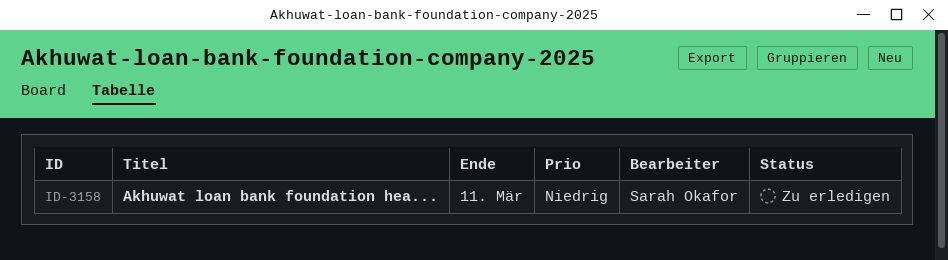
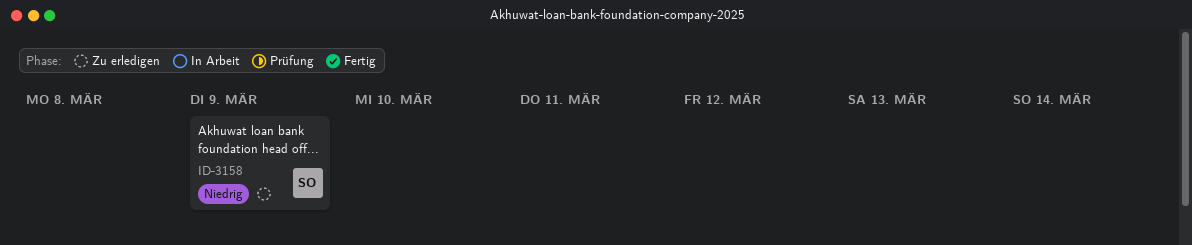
ID-3158, due: Mar 11 -> Mar 9

